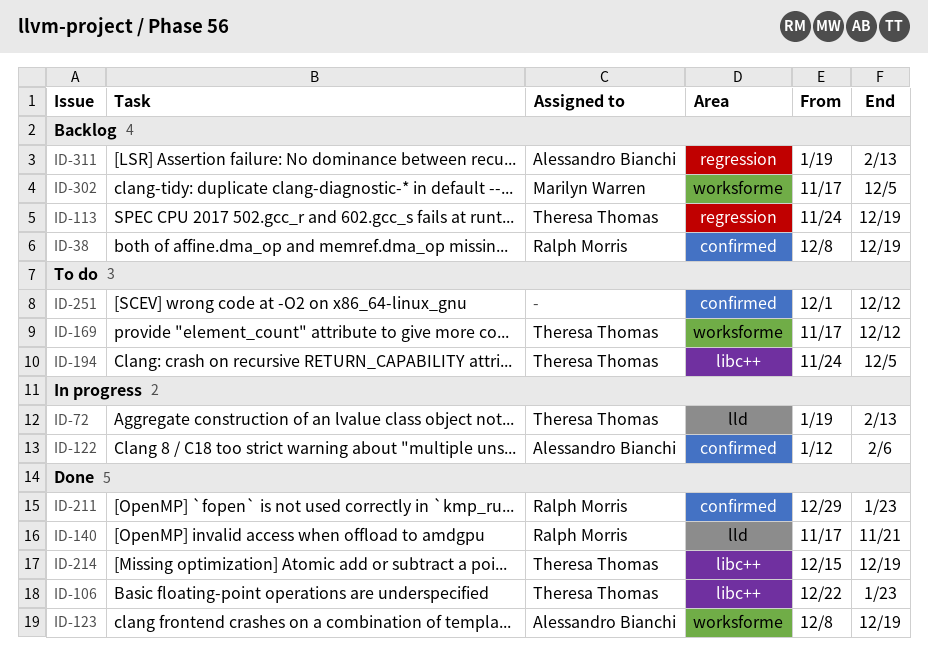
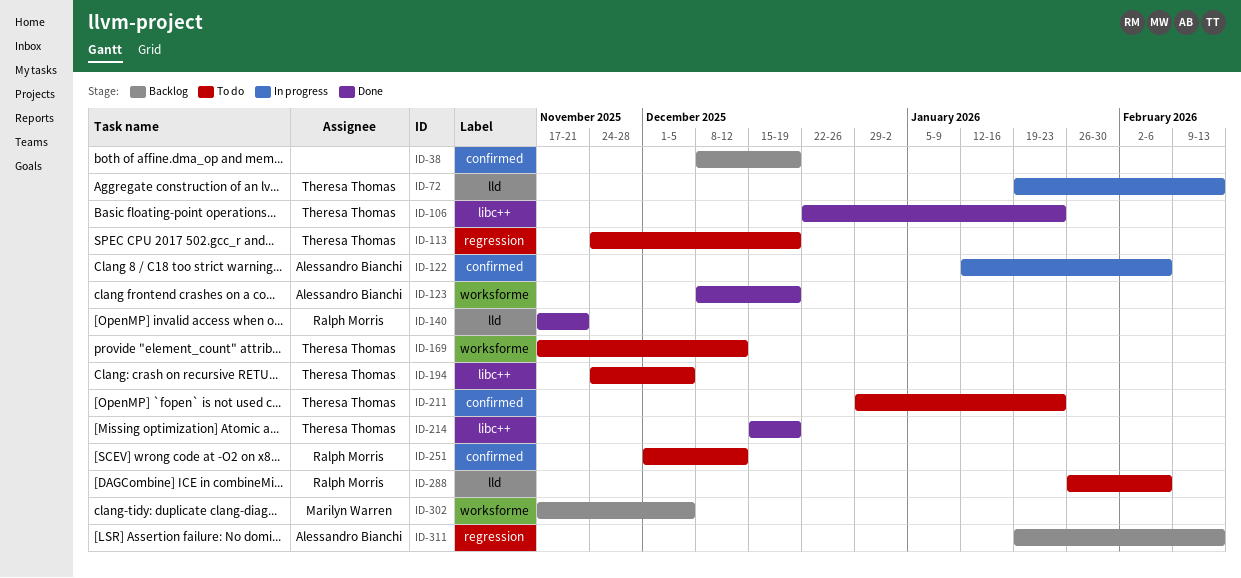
ID-38, owner: Ralph Morris -> none
ID-113, status: Backlog -> To do
ID-211, status: Done -> To do
ID-211, owner: Ralph Morris -> Theresa Thomas
ID-251, owner: none -> Ralph Morris
ID-288: none -> present

